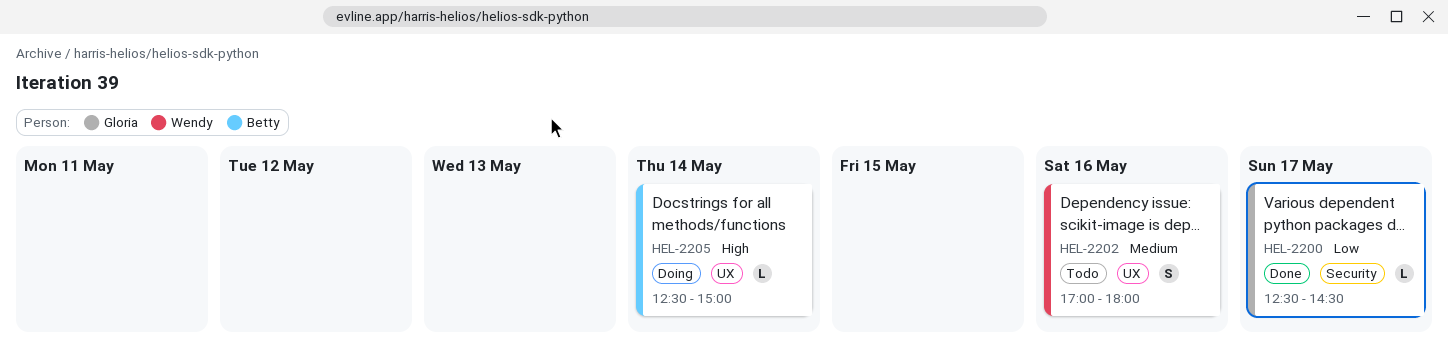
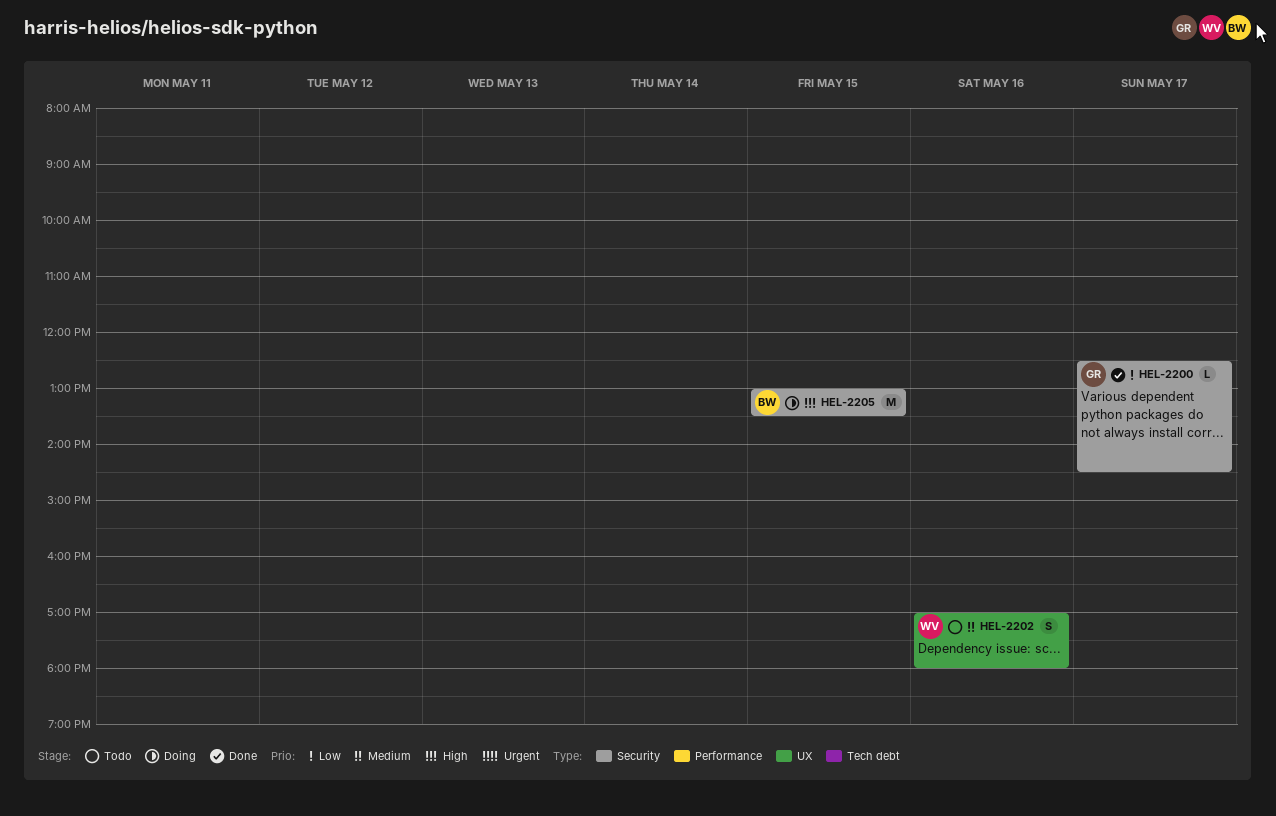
HEL-2205, label: UX -> Security
HEL-2205, estimate: L -> M
HEL-2205, day: May 14 -> May 15
HEL-2205, begins: 12:30 -> 13:00
HEL-2205, ends: 15:00 -> 13:30

